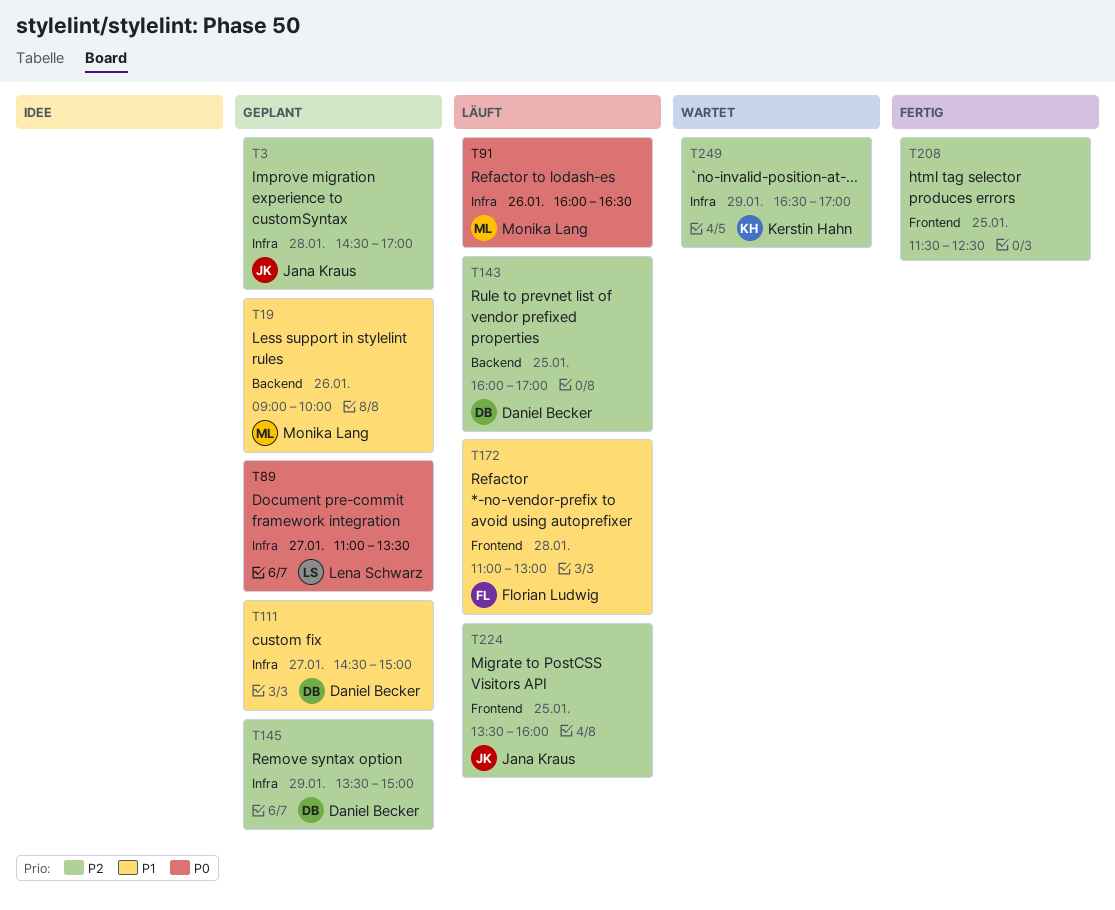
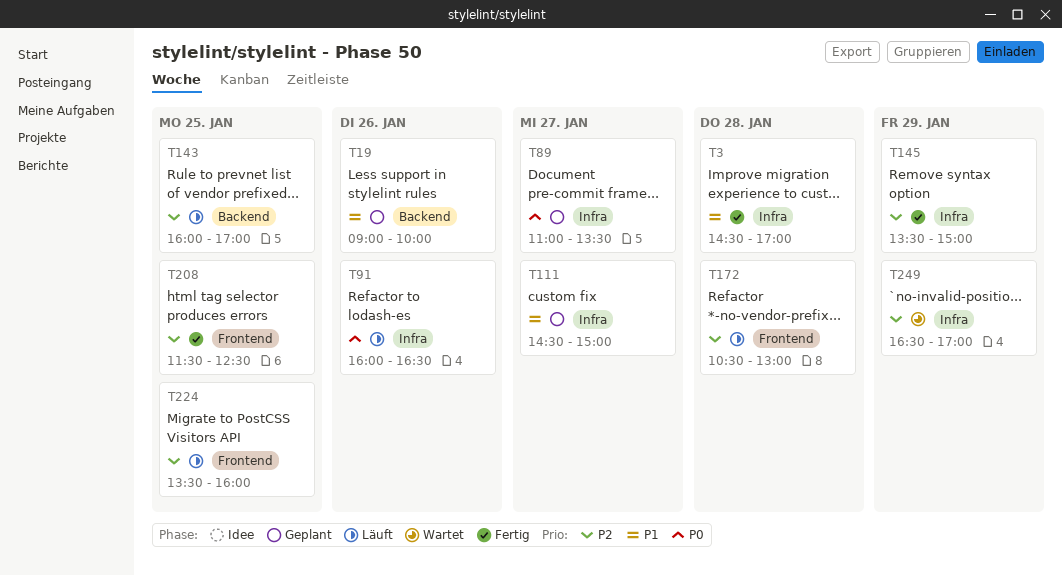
T3, status: Geplant -> Fertig
T3, priority: P2 -> P1
T145, status: Geplant -> Fertig
T172, priority: P1 -> P2
T172, begins: 11:00 -> 10:30

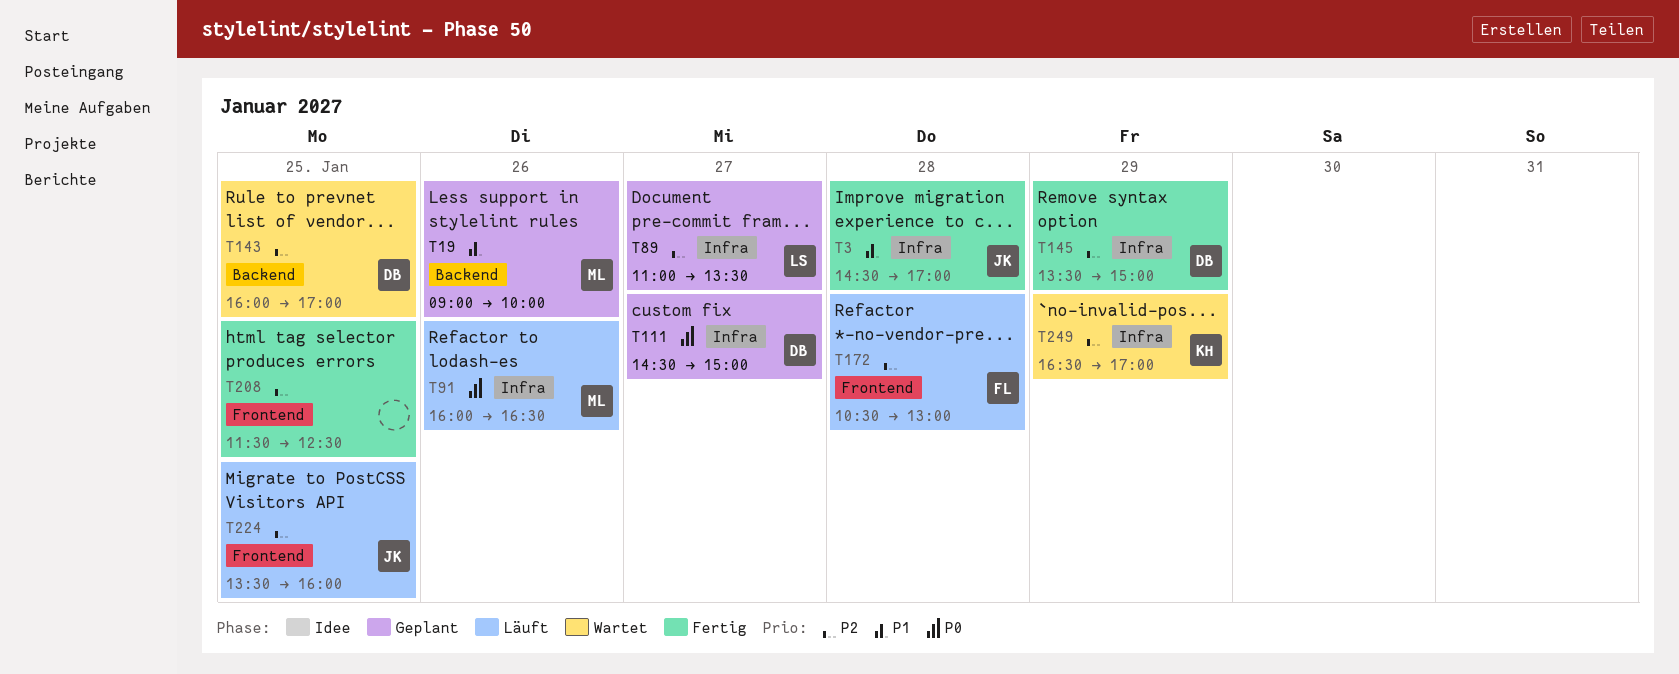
T89, priority: P0 -> P2
T111, priority: P1 -> P0
T143, status: Läuft -> Wartet

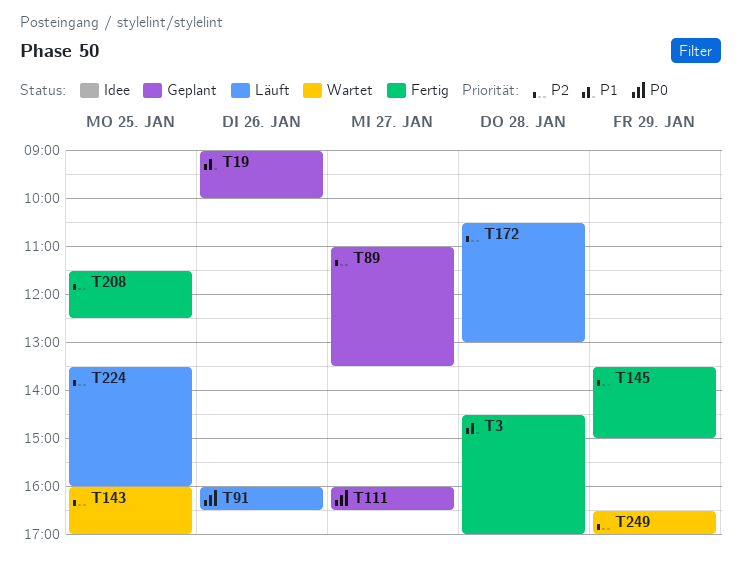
T111, begins: 14:30 -> 16:00
T111, ends: 15:00 -> 16:30

